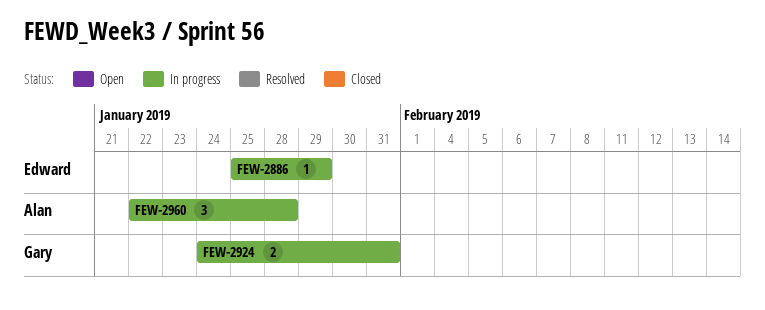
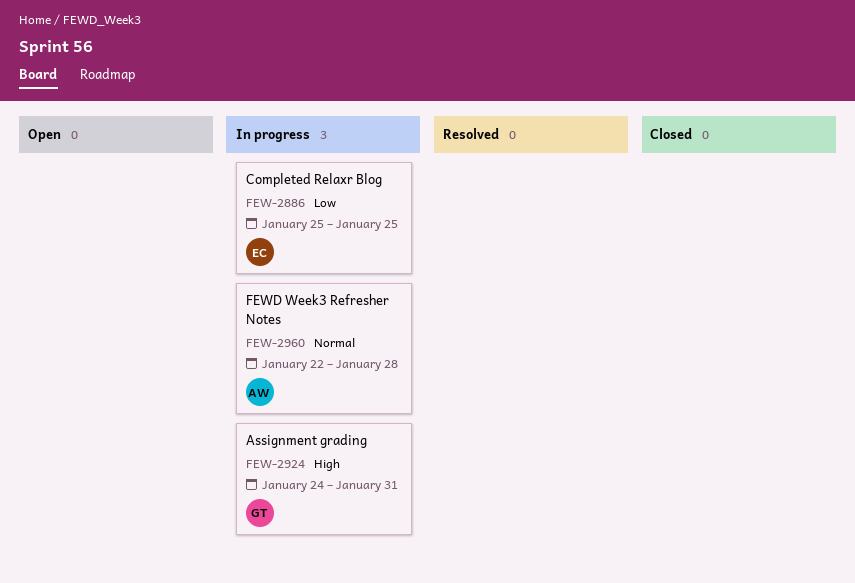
FEW-2886, due: Jan 29 -> Jan 25

